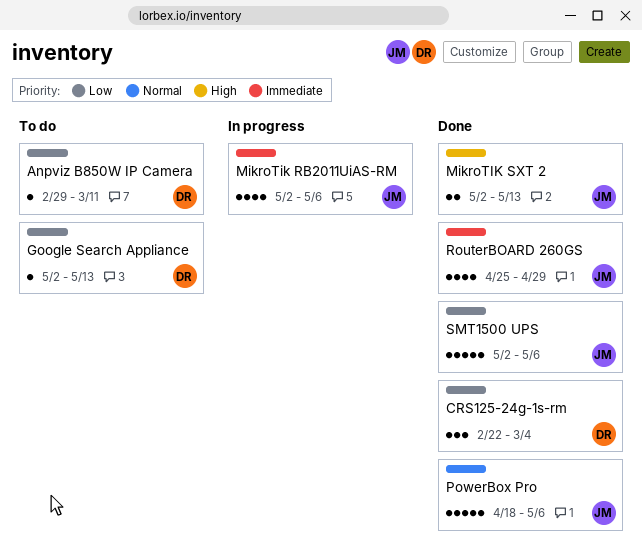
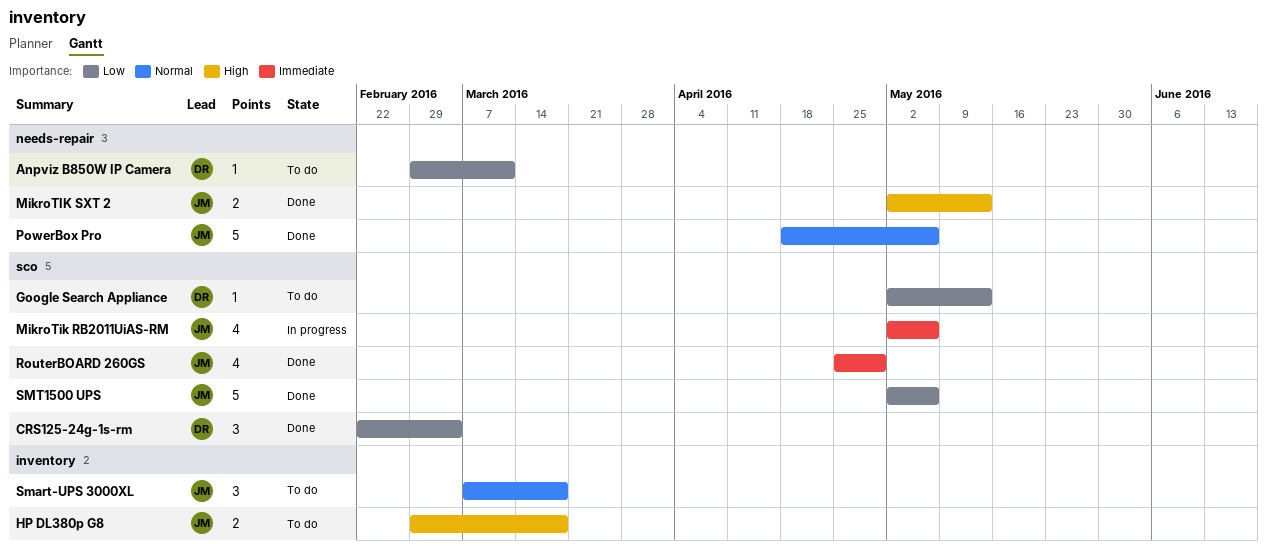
HP DL380p G8: none -> present
Smart-UPS 3000XL: none -> present

